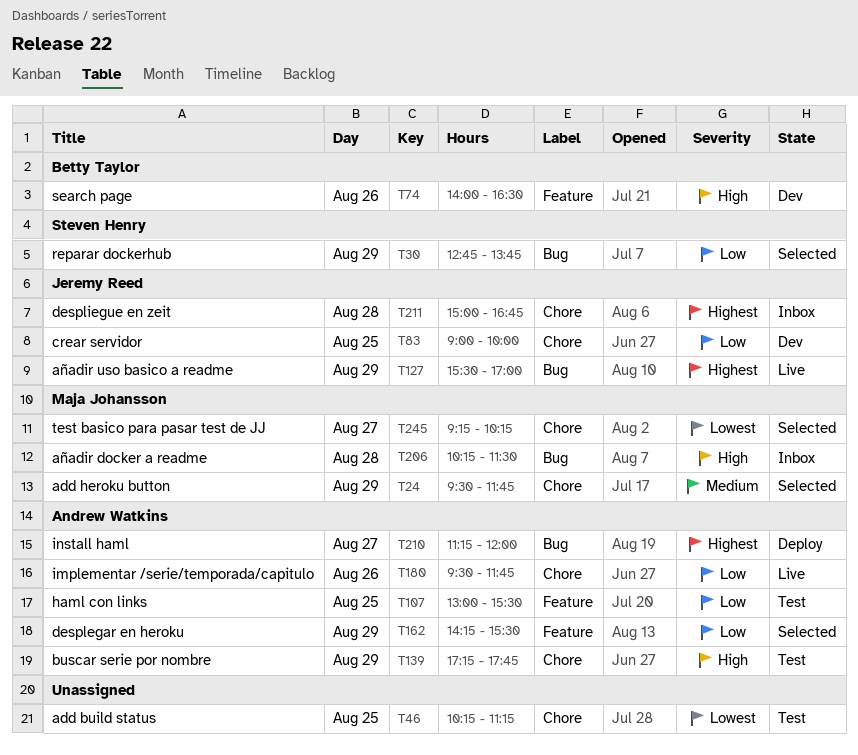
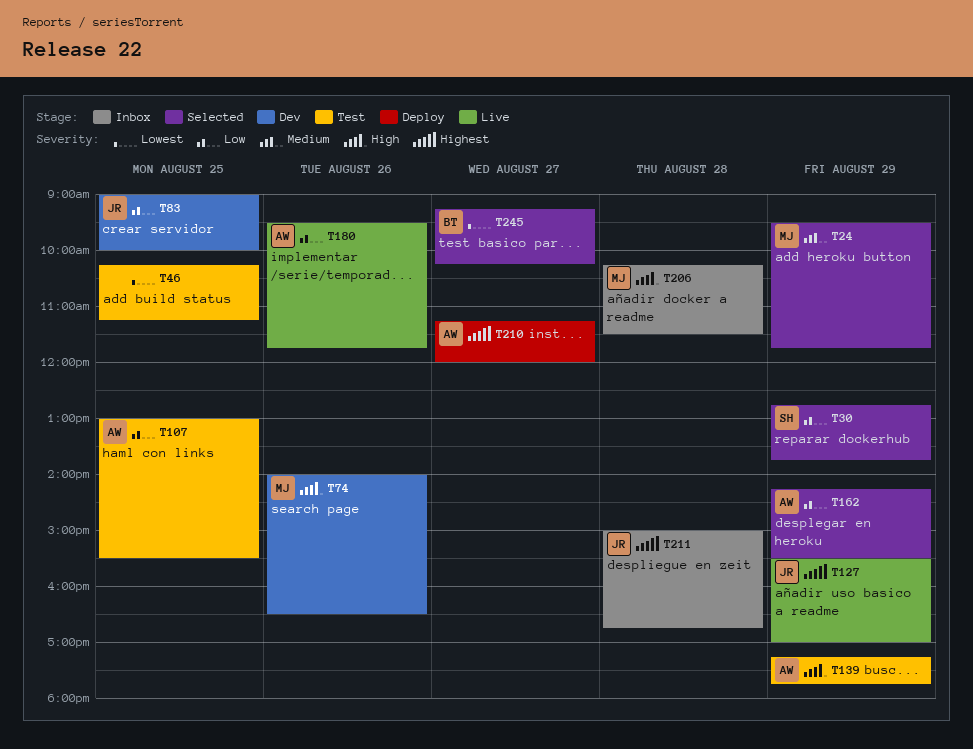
T74, owner: Betty Taylor -> Maja Johansson
T245, owner: Maja Johansson -> Betty Taylor

